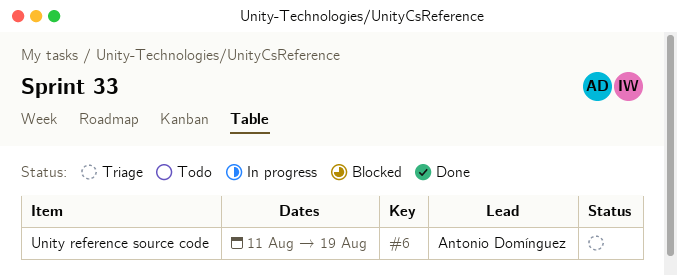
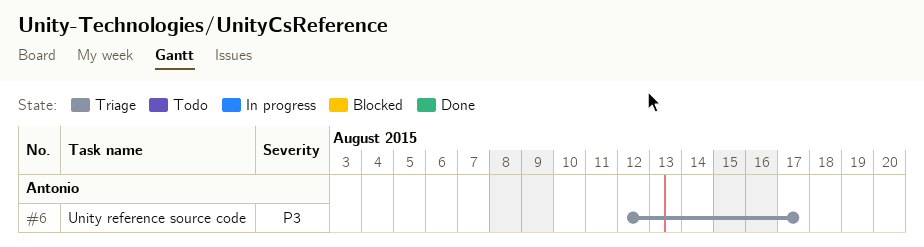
#6, start: Aug 11 -> Aug 12
#6, due: Aug 19 -> Aug 17

